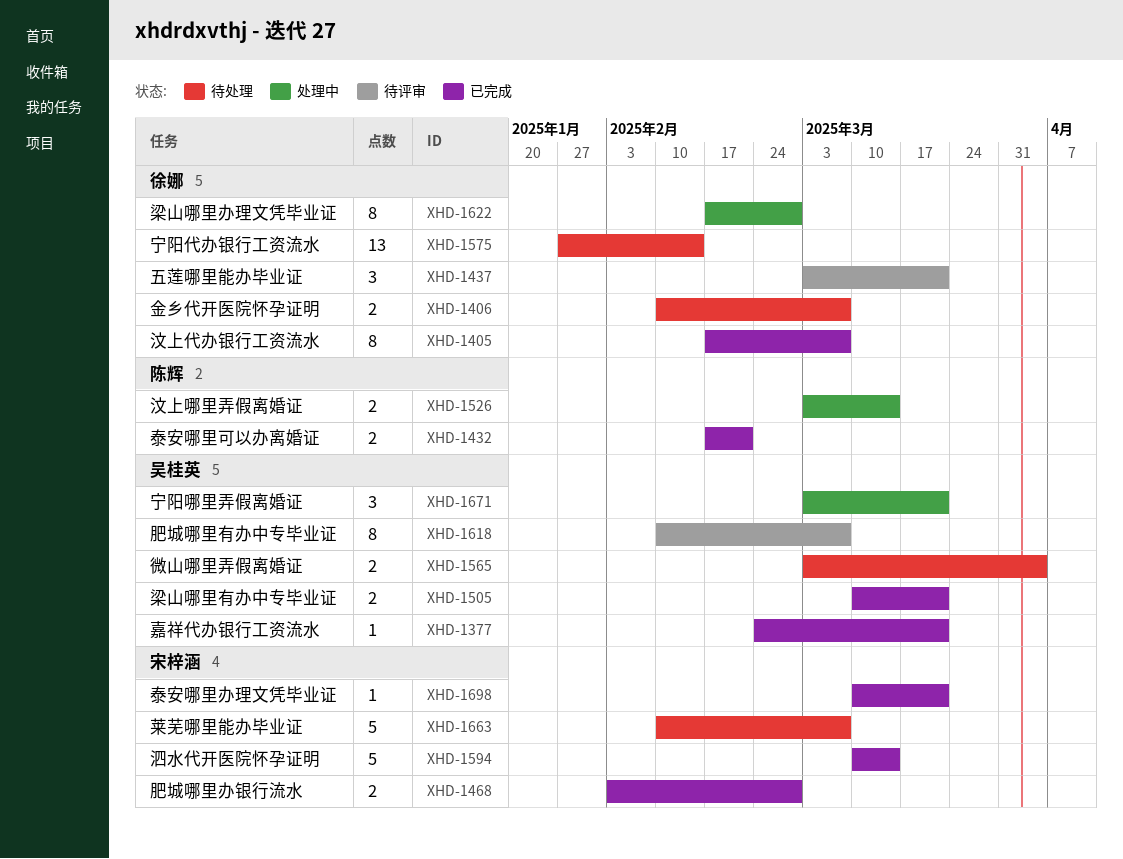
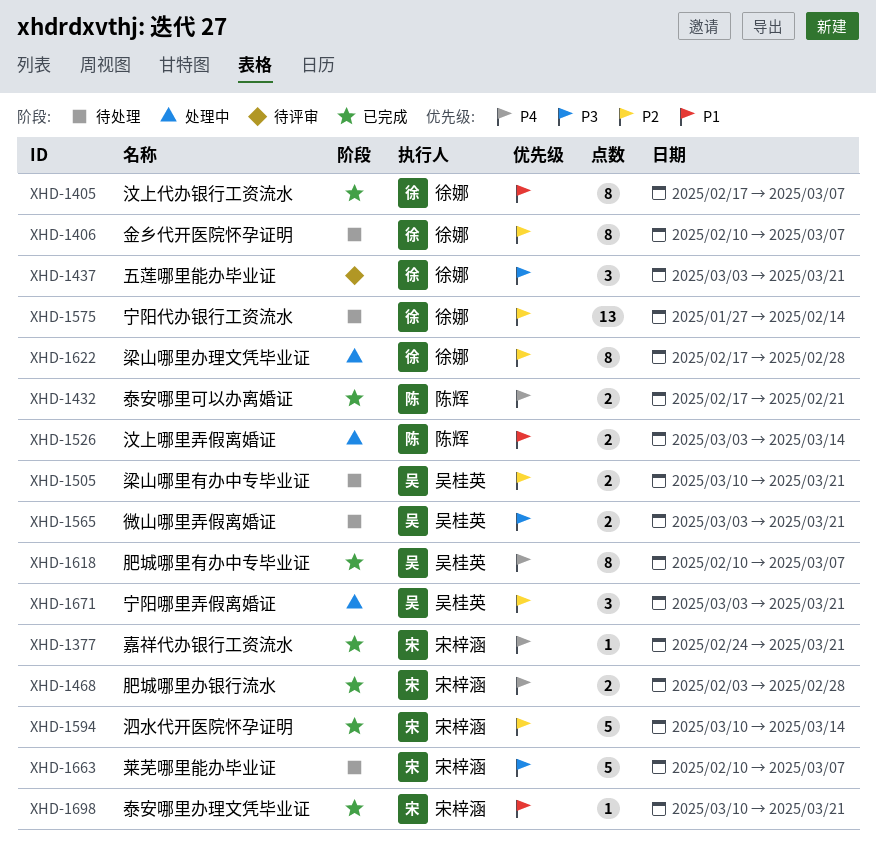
XHD-1377, owner: 吴桂英 -> 宋梓涵
XHD-1406, estimate: 2 -> 8
XHD-1505, status: 已完成 -> 待处理
XHD-1565, due: Apr 4 -> Mar 21
XHD-1618, status: 待评审 -> 已完成

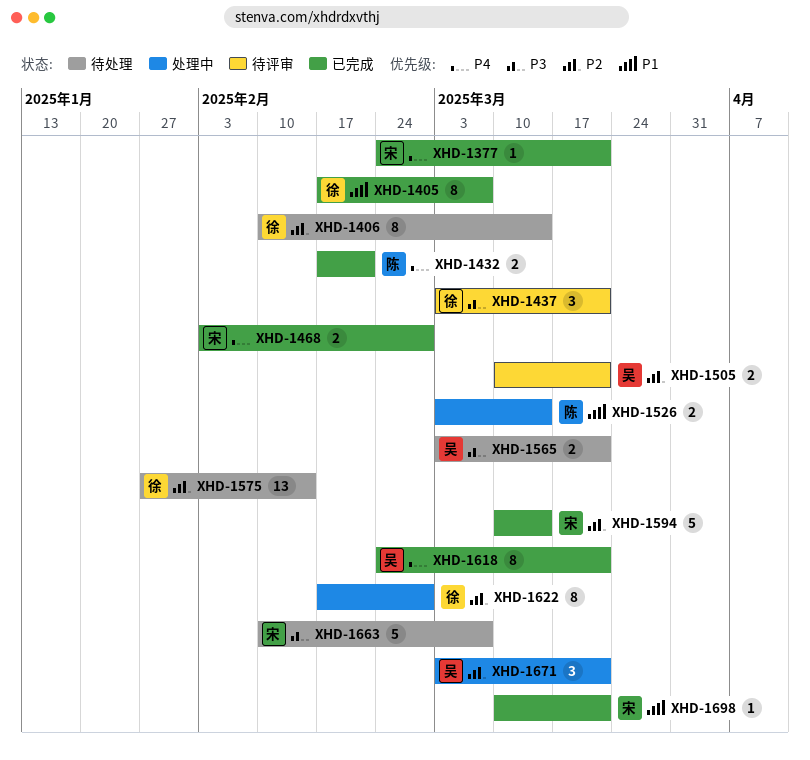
XHD-1406, due: Mar 7 -> Mar 14
XHD-1505, status: 待处理 -> 待评审
XHD-1618, start: Feb 10 -> Feb 24
XHD-1618, due: Mar 7 -> Mar 21

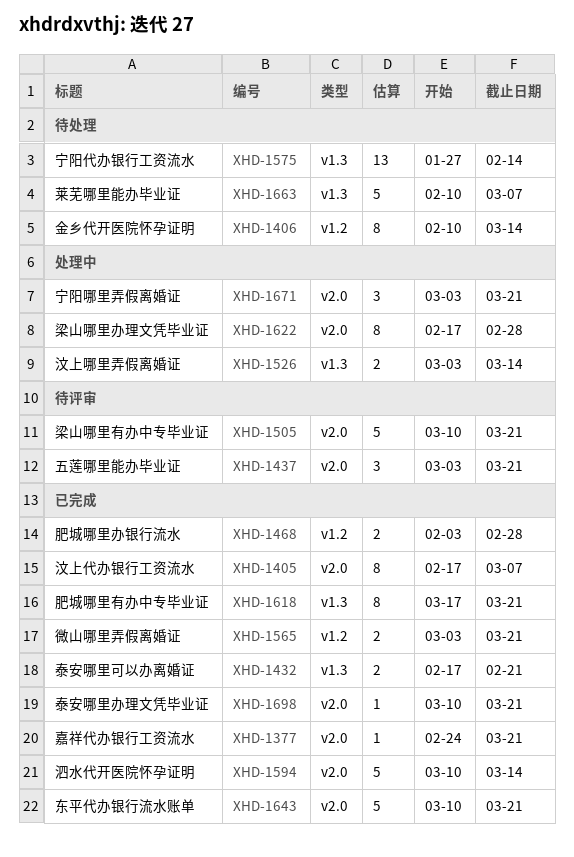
XHD-1505, estimate: 2 -> 5
XHD-1565, status: 待处理 -> 已完成
XHD-1618, start: Feb 24 -> Mar 17
XHD-1643: none -> present

